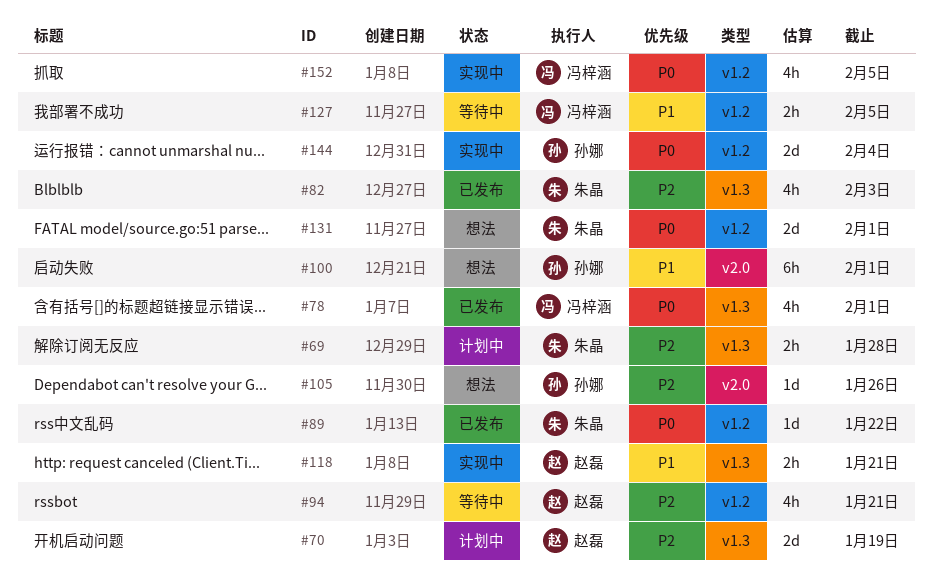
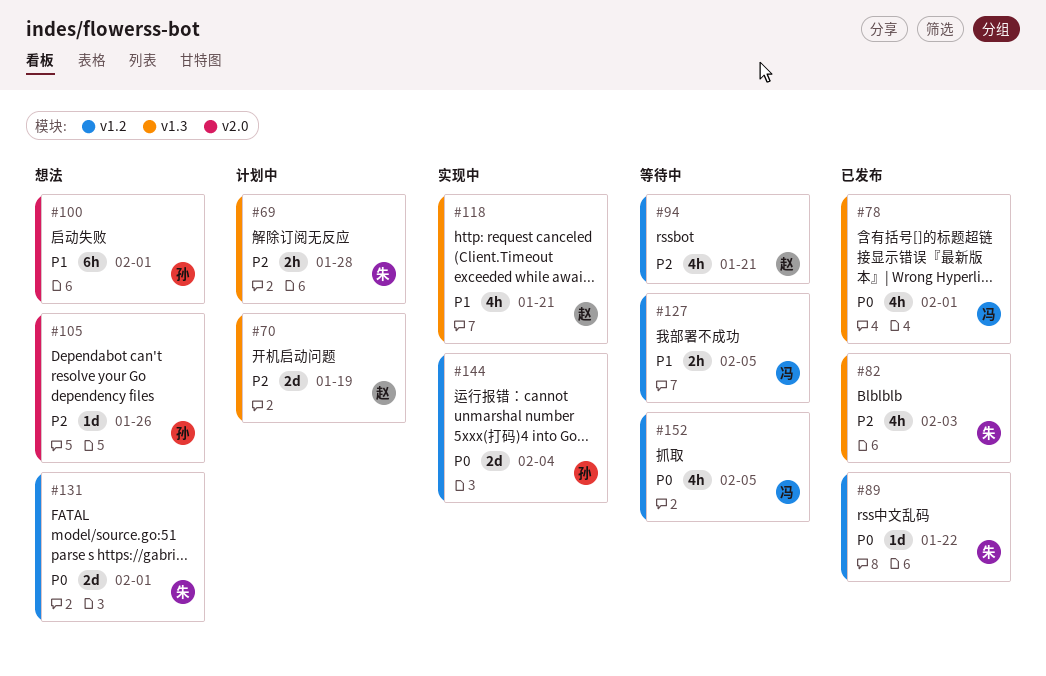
#118, estimate: 2h -> 4h
#152, status: 实现中 -> 等待中

